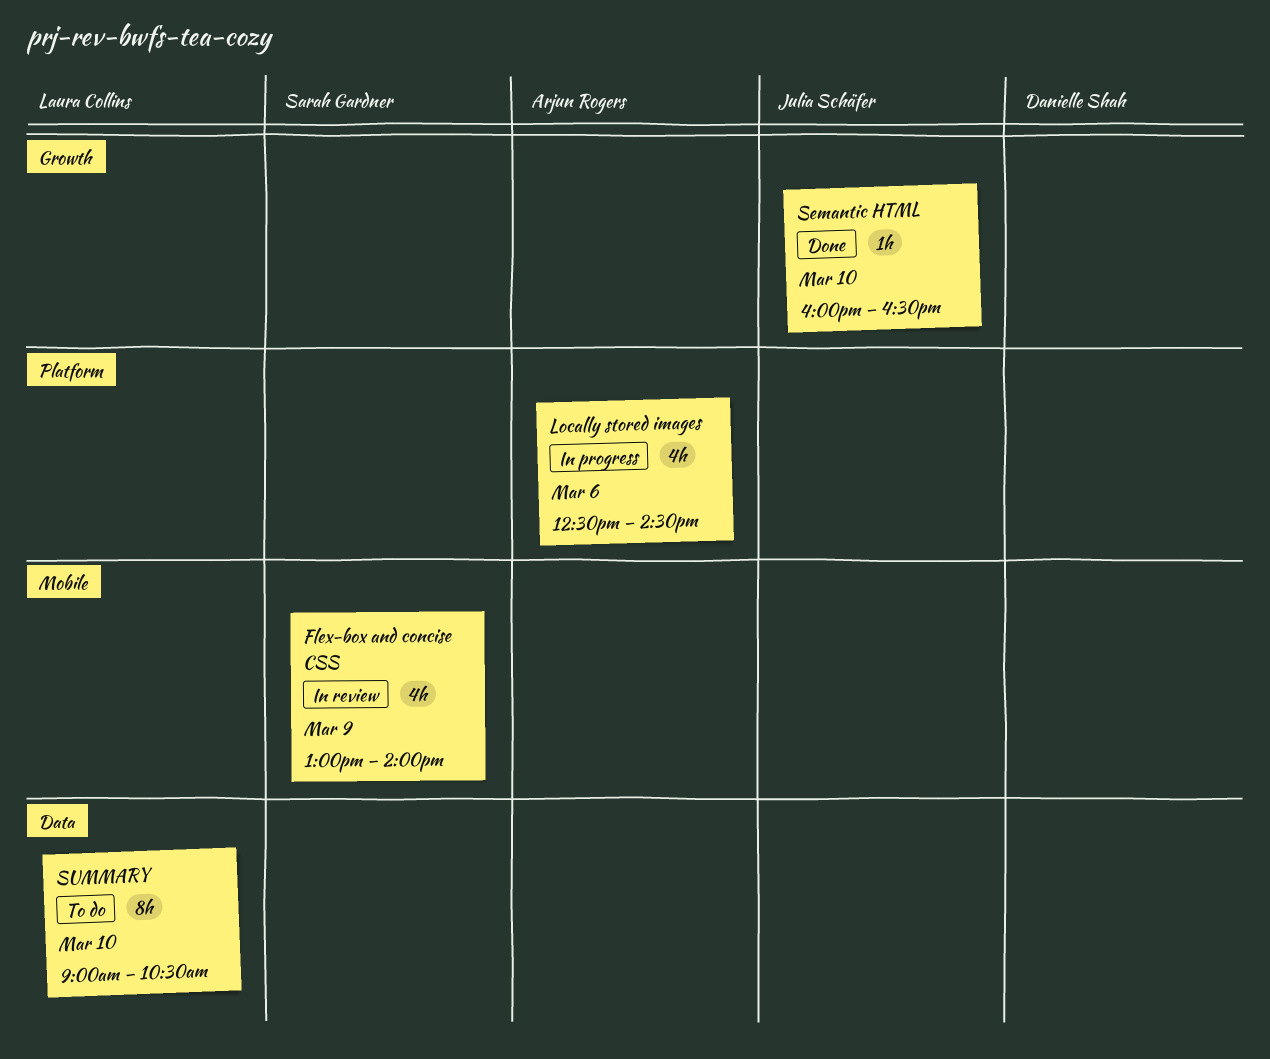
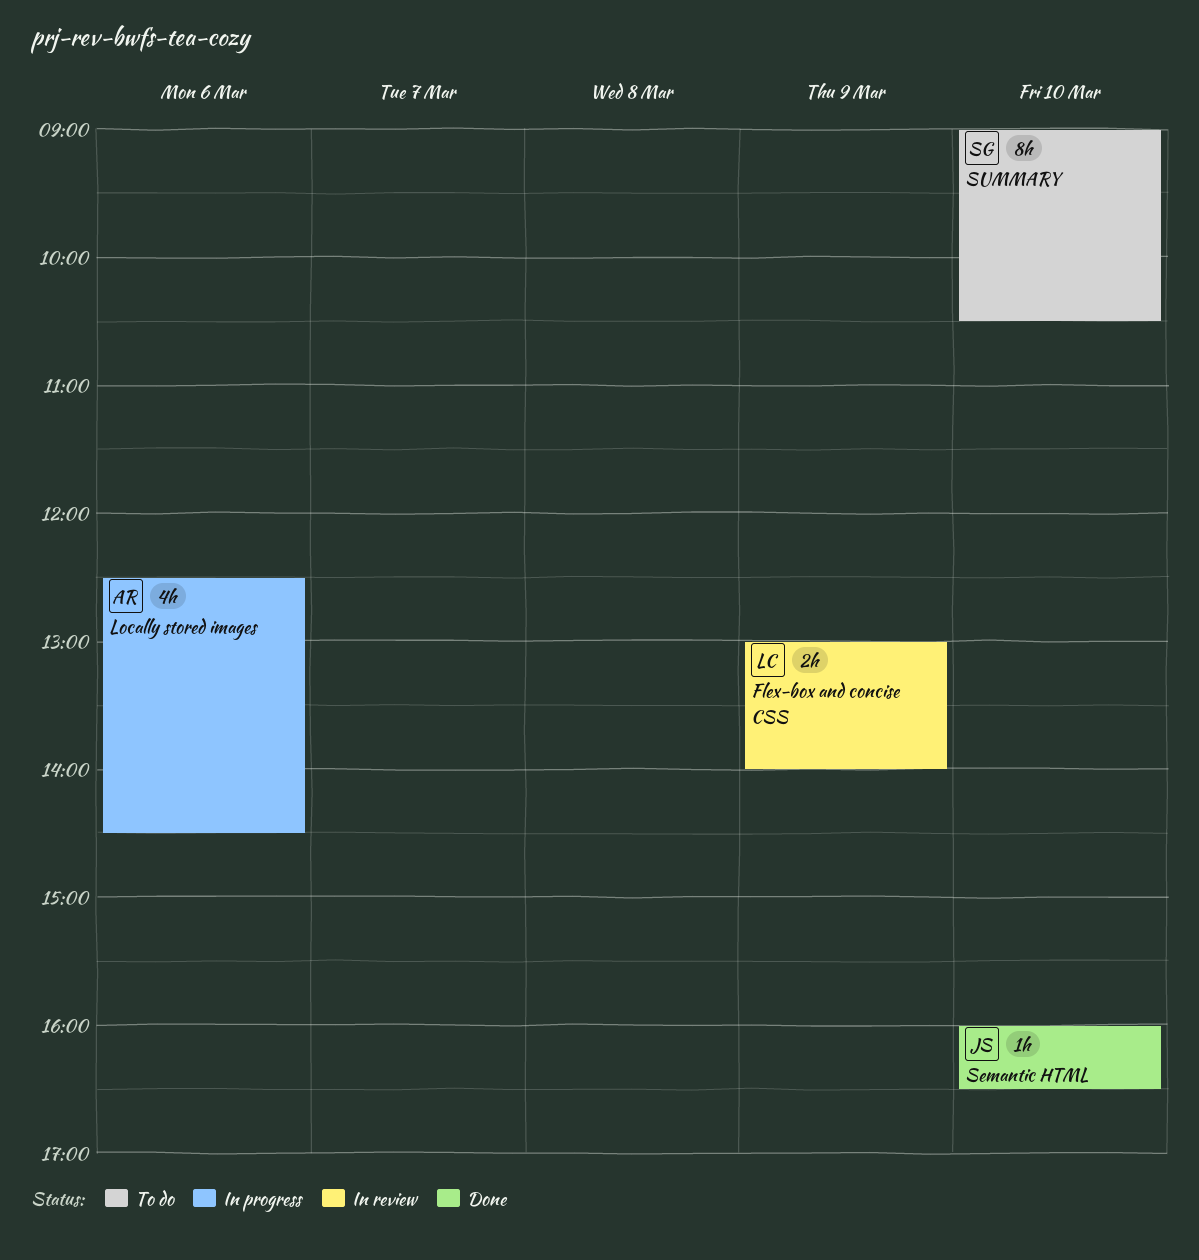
Flex-box and concise CSS, owner: Sarah Gardner -> Laura Collins
Flex-box and concise CSS, estimate: 4h -> 2h
SUMMARY, owner: Laura Collins -> Sarah Gardner

